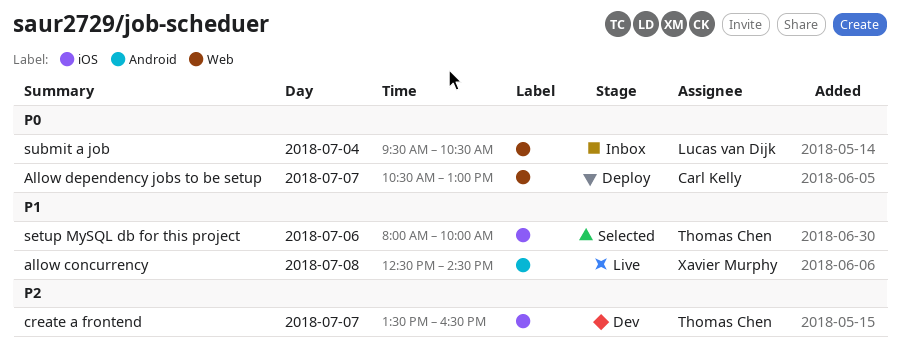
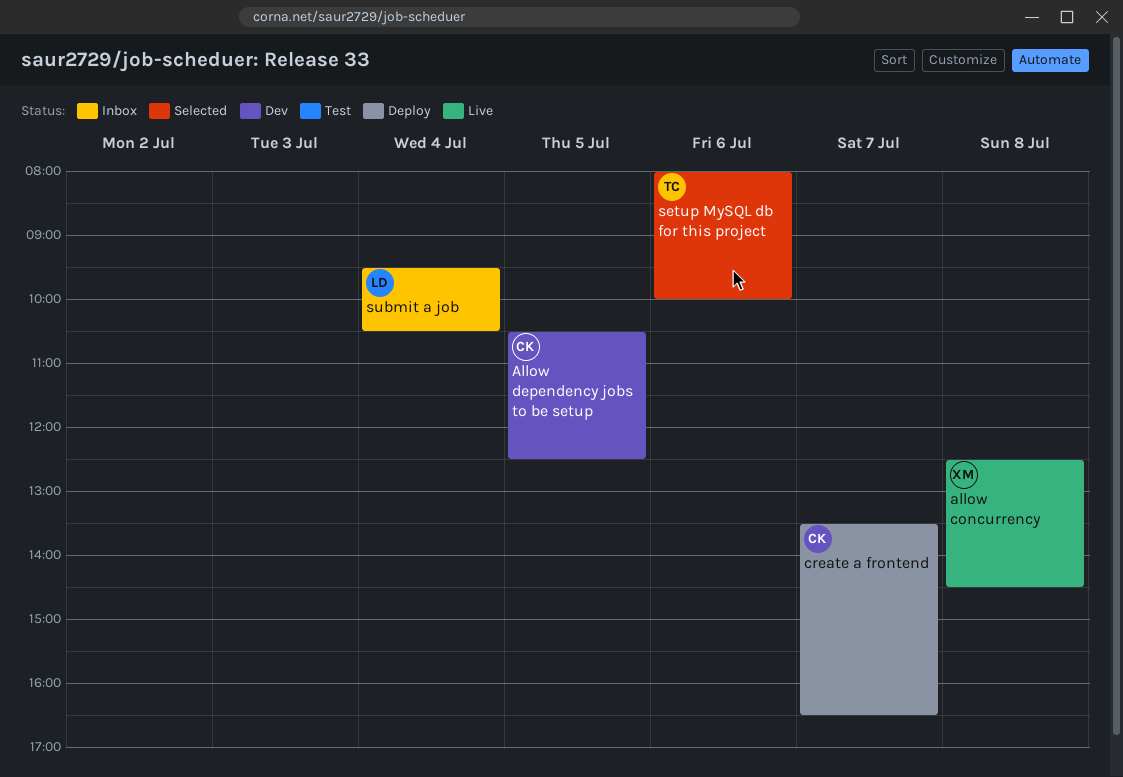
Allow dependency jobs to be setup, status: Deploy -> Dev
Allow dependency jobs to be setup, day: Jul 7 -> Jul 5
Allow dependency jobs to be setup, ends: 13:00 -> 12:30
create a frontend, status: Dev -> Deploy
create a frontend, owner: Thomas Chen -> Carl Kelly

